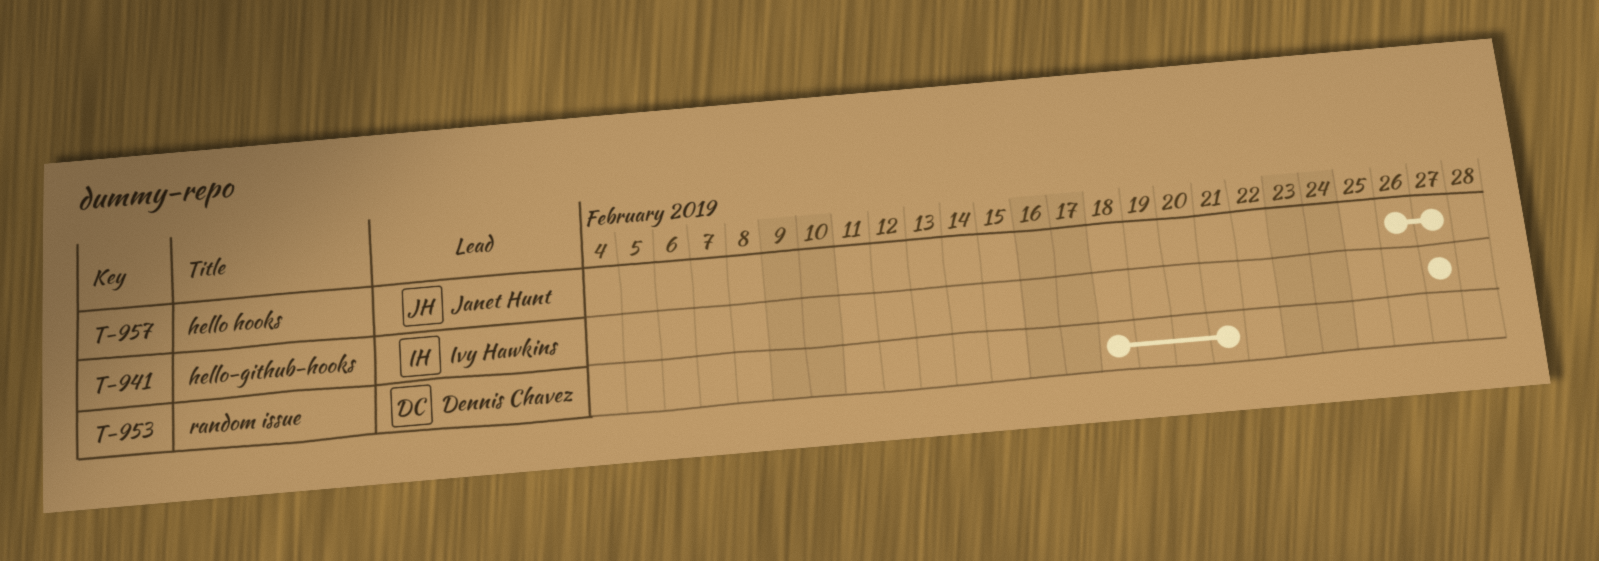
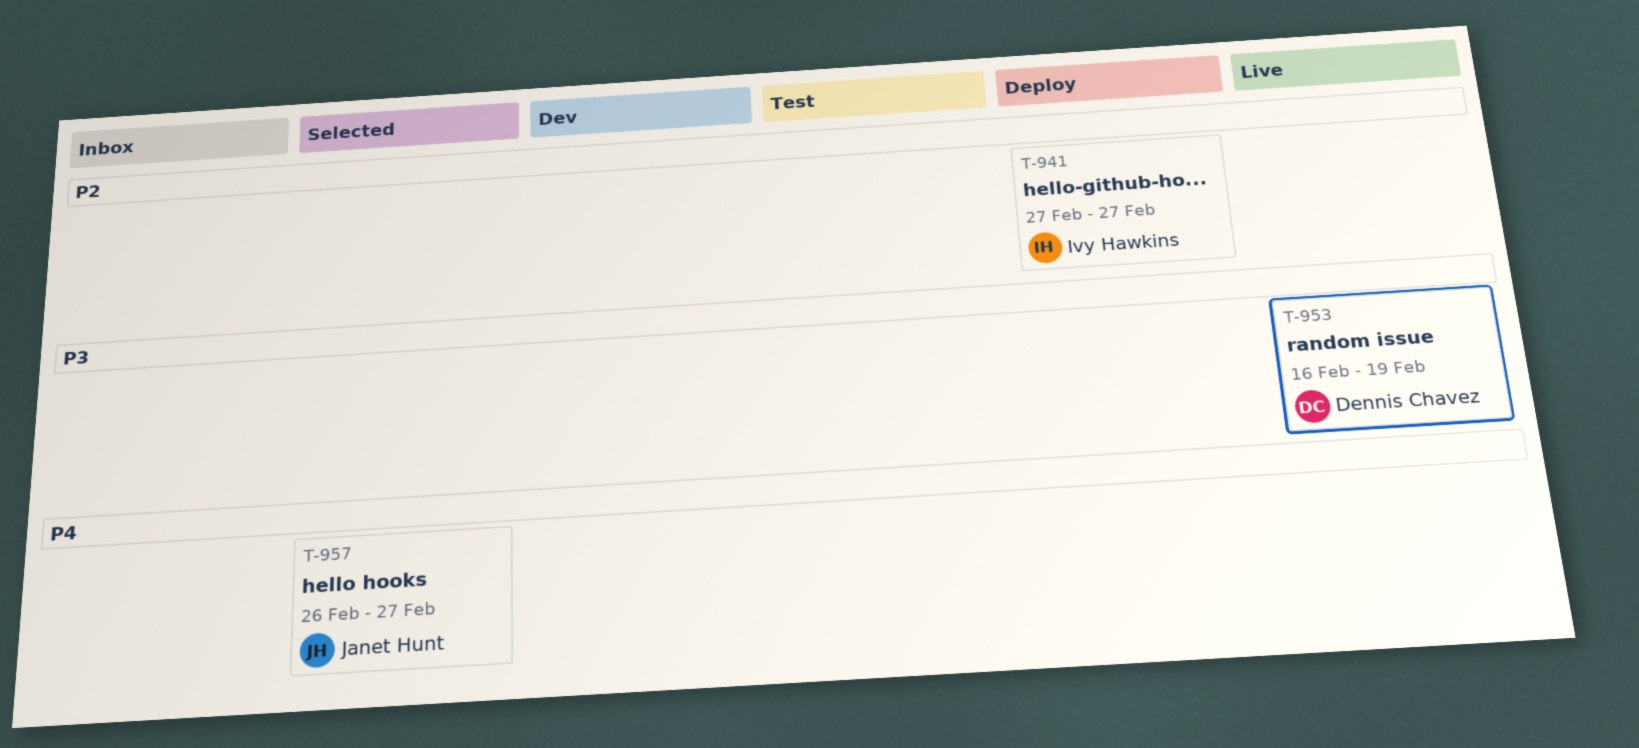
T-953, start: Feb 18 -> Feb 16
T-953, due: Feb 21 -> Feb 19

